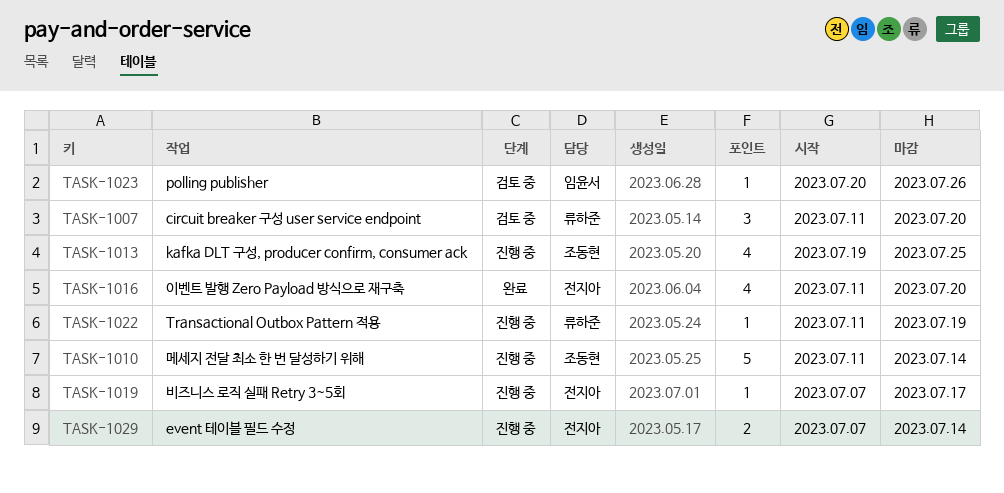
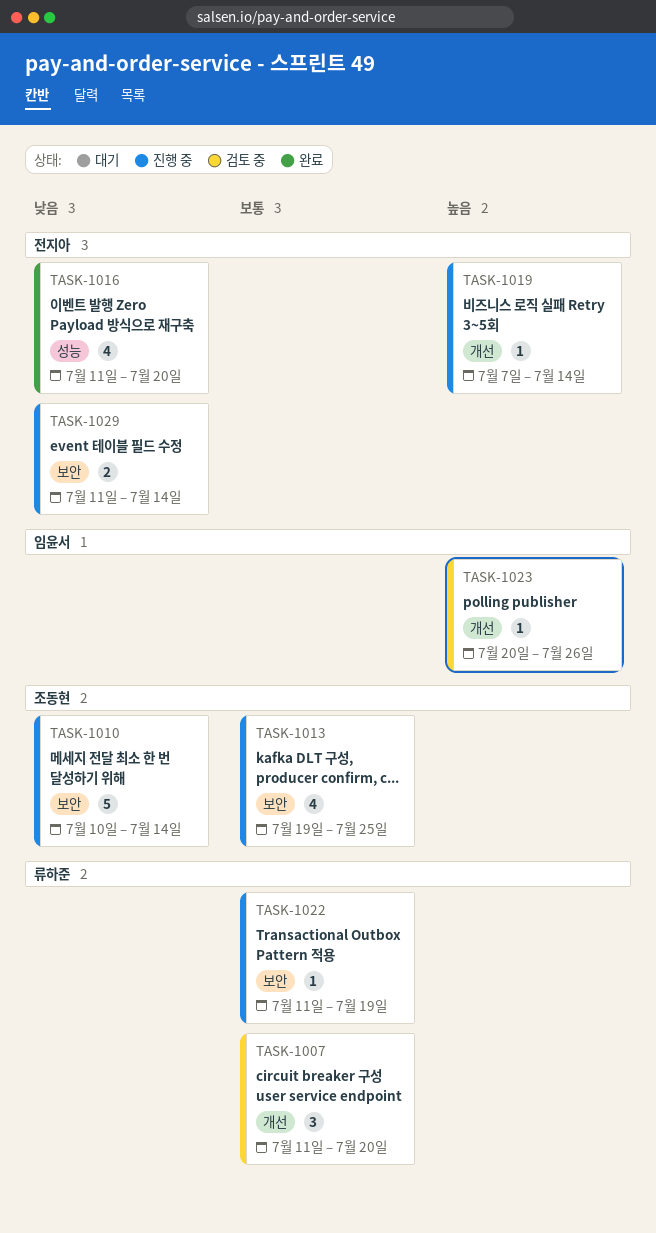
TASK-1010, start: Jul 11 -> Jul 10
TASK-1019, due: Jul 17 -> Jul 14
TASK-1029, start: Jul 7 -> Jul 11

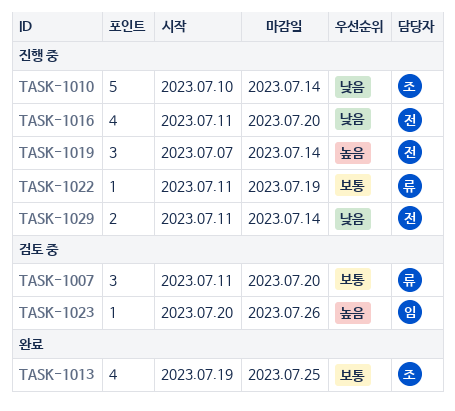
TASK-1013, status: 진행 중 -> 완료
TASK-1016, status: 완료 -> 진행 중
TASK-1019, estimate: 1 -> 3

